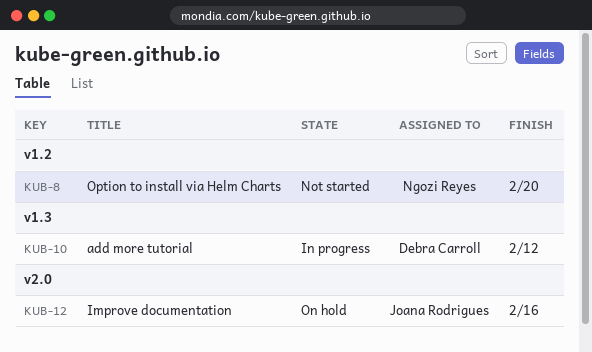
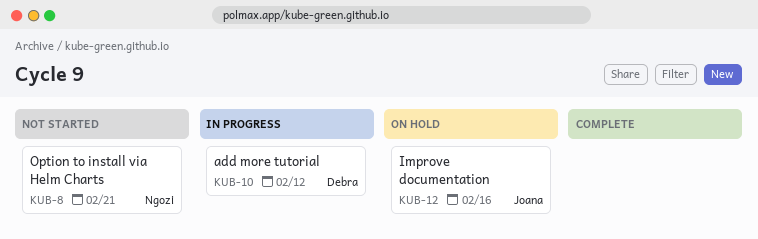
KUB-8, due: Feb 20 -> Feb 21

